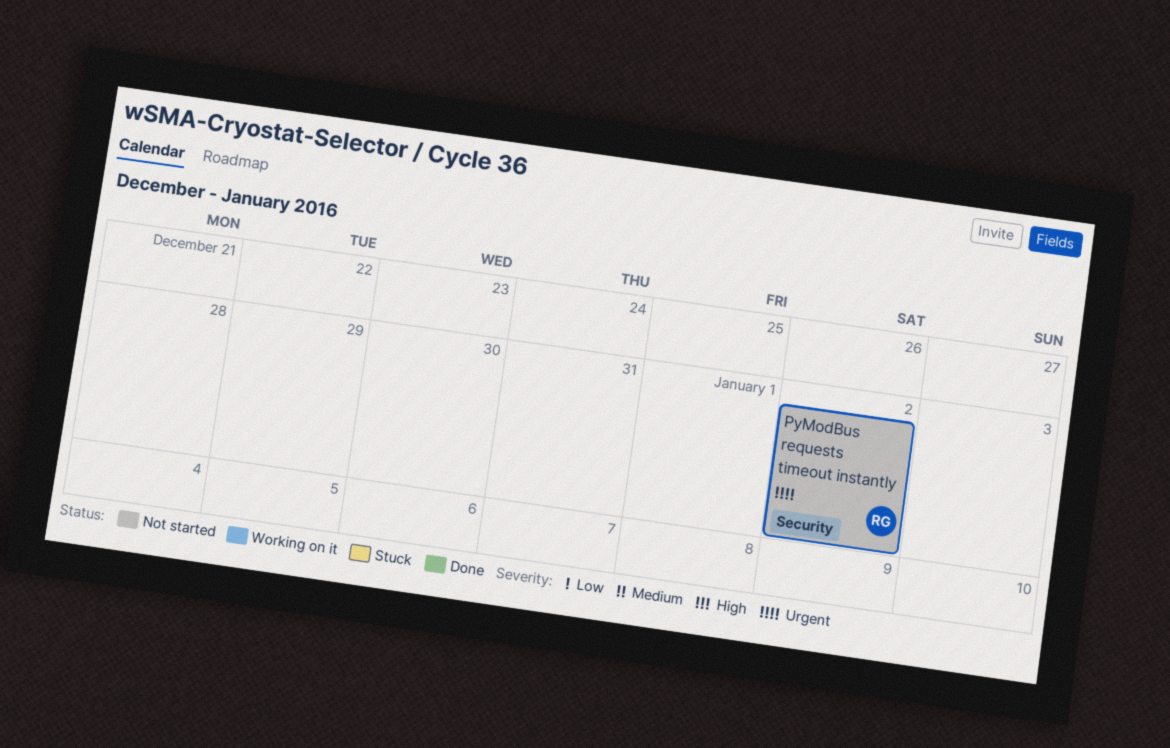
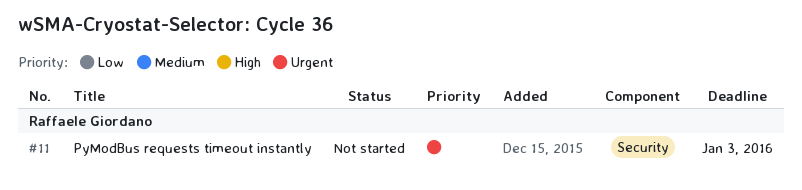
PyModBus requests timeout instantly, due: Jan 2 -> Jan 3

